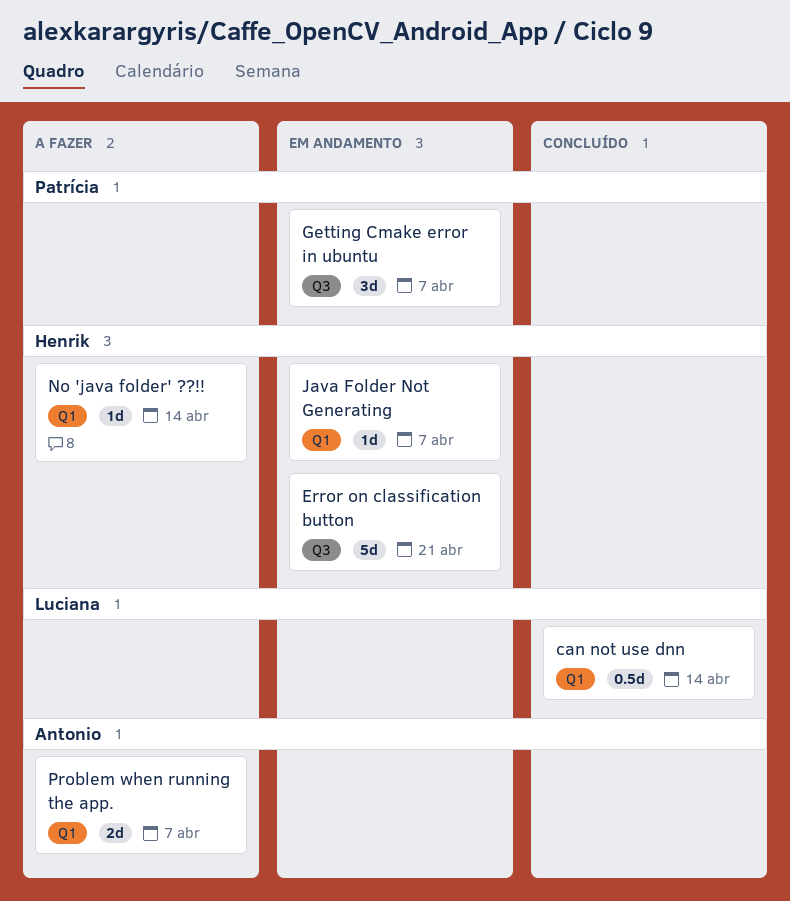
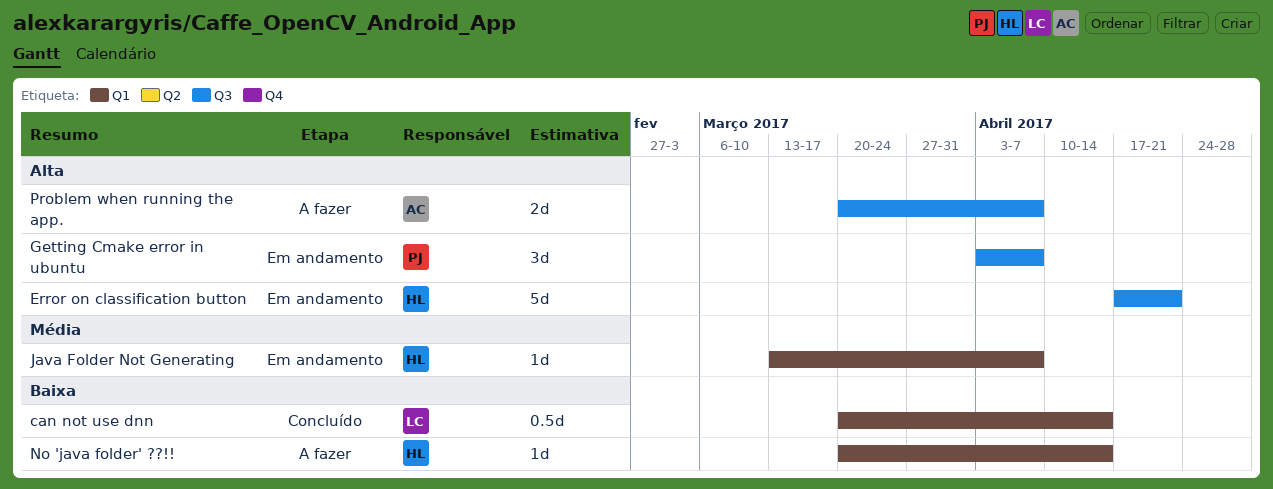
Problem when running the app., label: Q1 -> Q3

